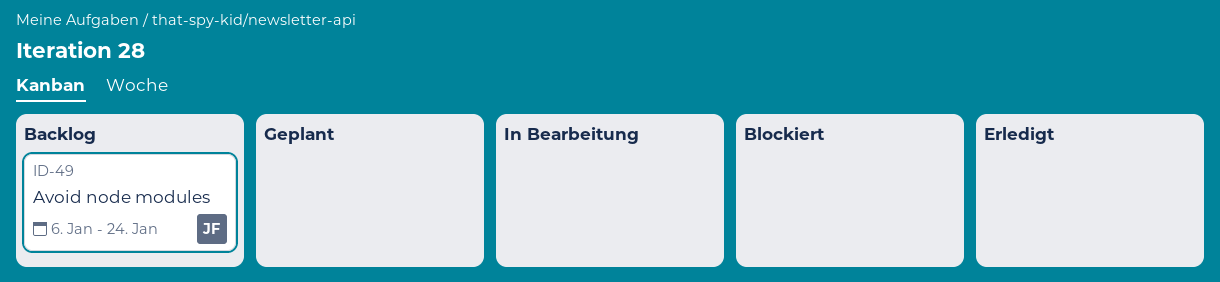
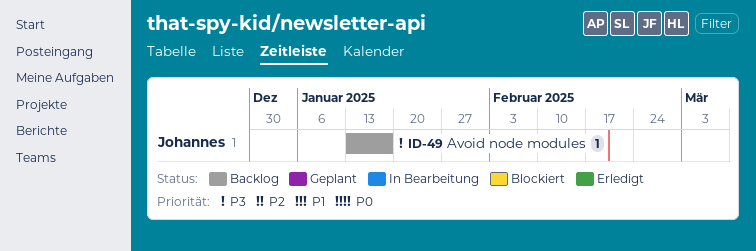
ID-49, start: Jan 6 -> Jan 13
ID-49, due: Jan 24 -> Jan 17

